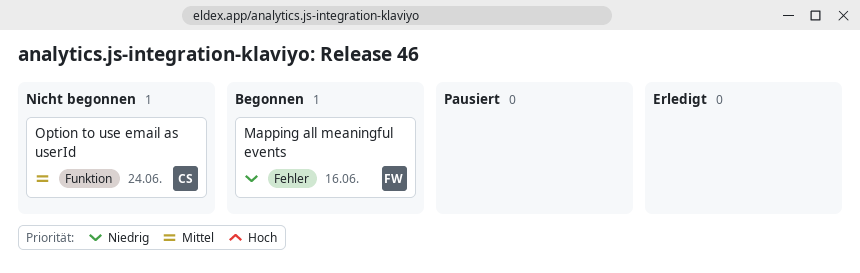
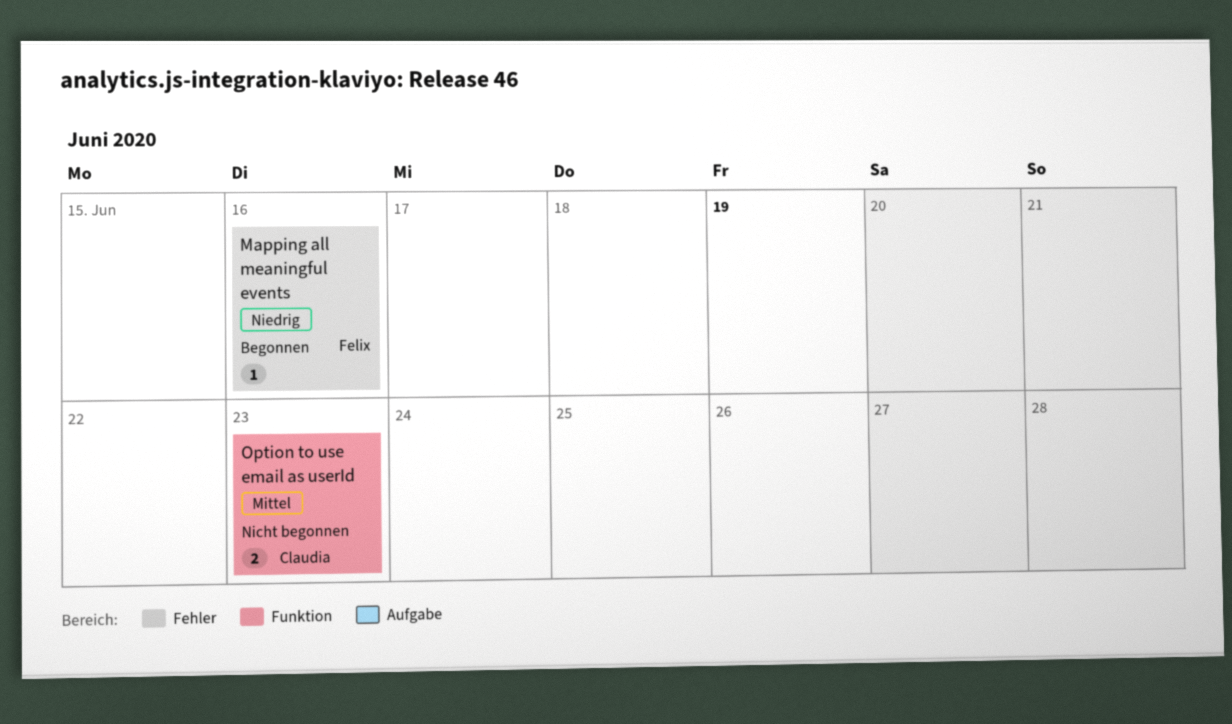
Option to use email as userId, due: Jun 24 -> Jun 23

